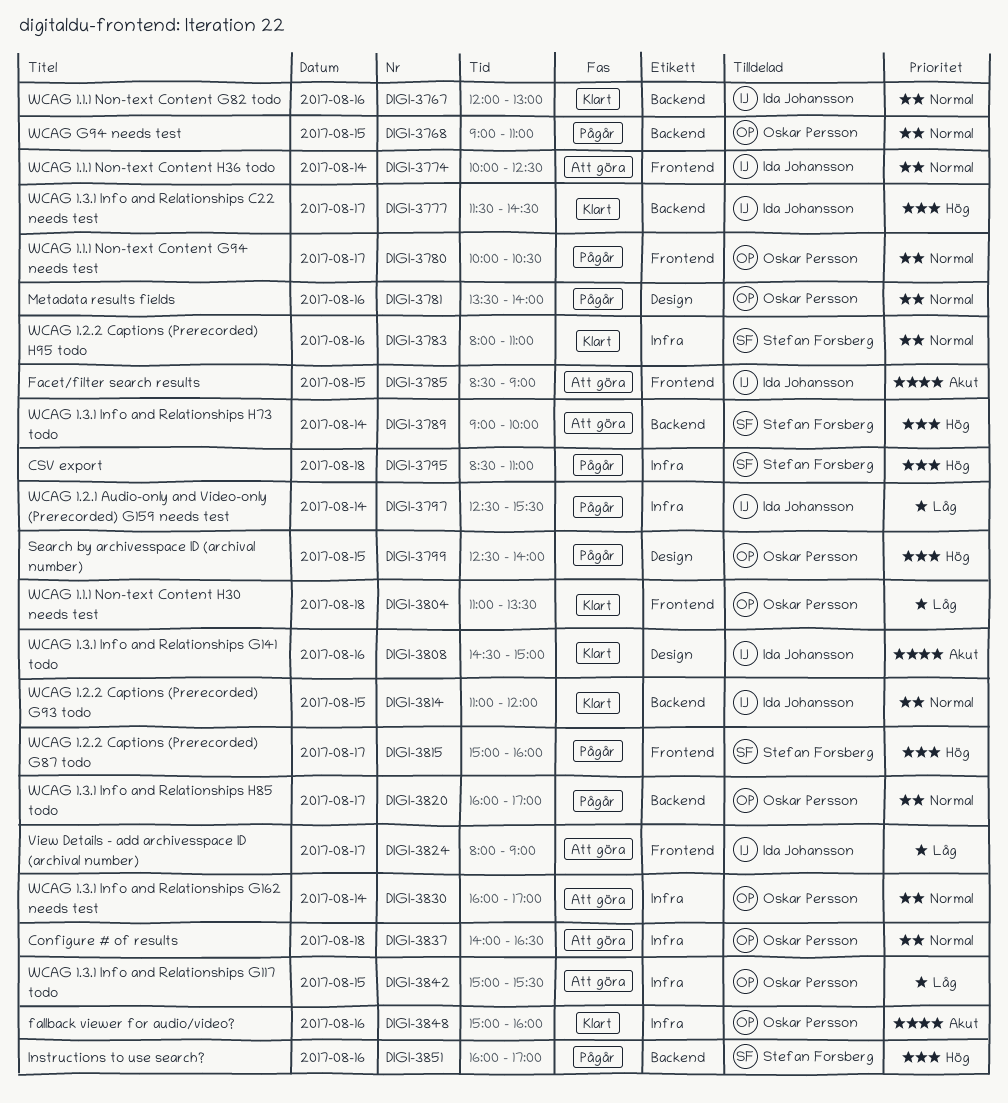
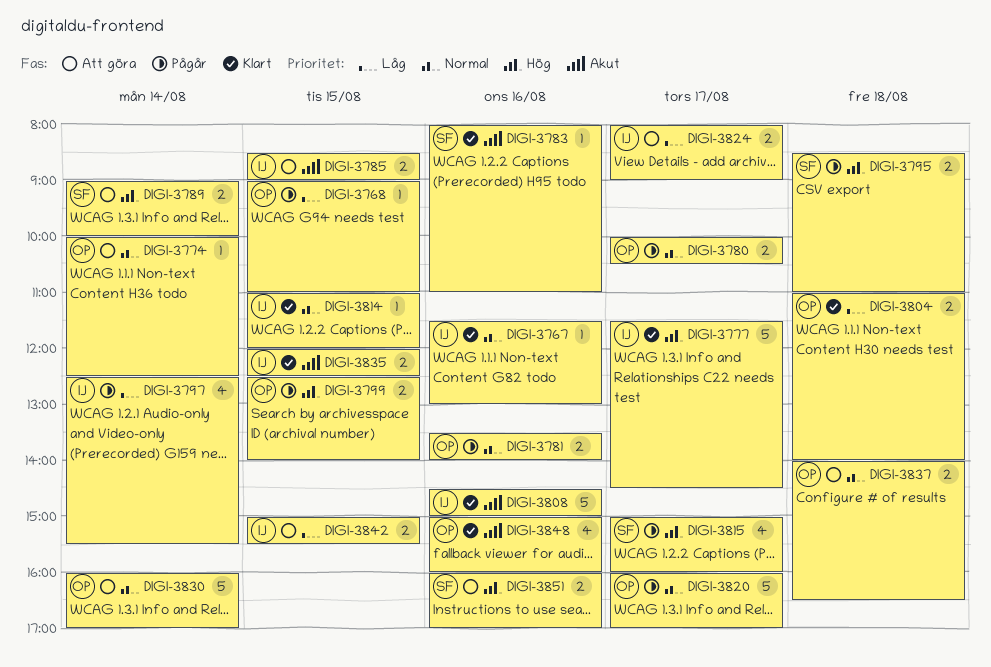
DIGI-3767, begins: 12:00 -> 11:30
DIGI-3768, priority: Normal -> Låg
DIGI-3774, owner: Ida Johansson -> Oskar Persson
DIGI-3783, priority: Normal -> Akut
DIGI-3804, ends: 13:30 -> 14:00
DIGI-3835: none -> present
DIGI-3842, owner: Oskar Persson -> Ida Johansson
DIGI-3851, status: Pågår -> Att göra

